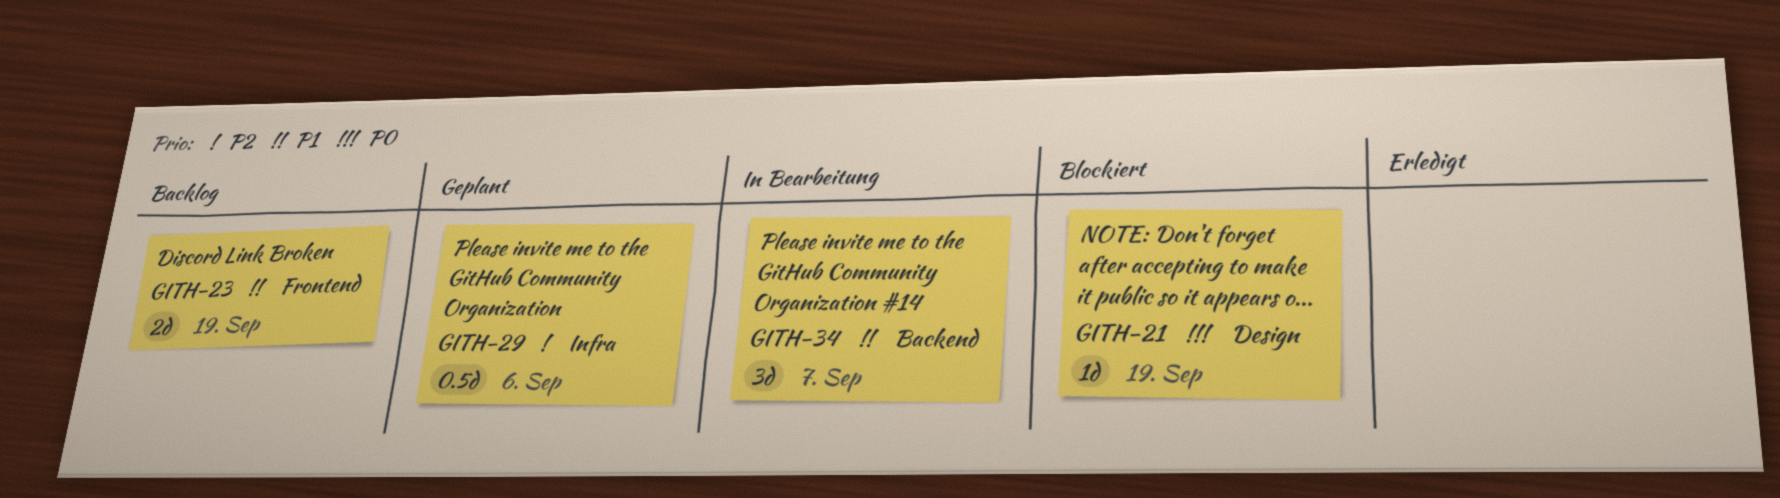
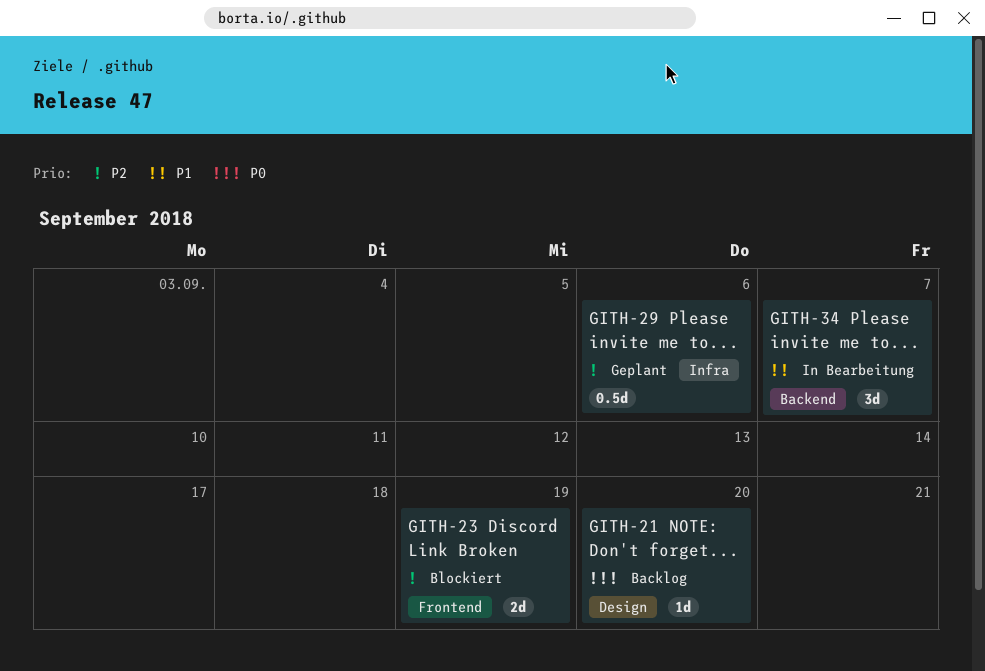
GITH-21, status: Blockiert -> Backlog
GITH-21, due: Sep 19 -> Sep 20
GITH-23, status: Backlog -> Blockiert
GITH-23, priority: P1 -> P2

